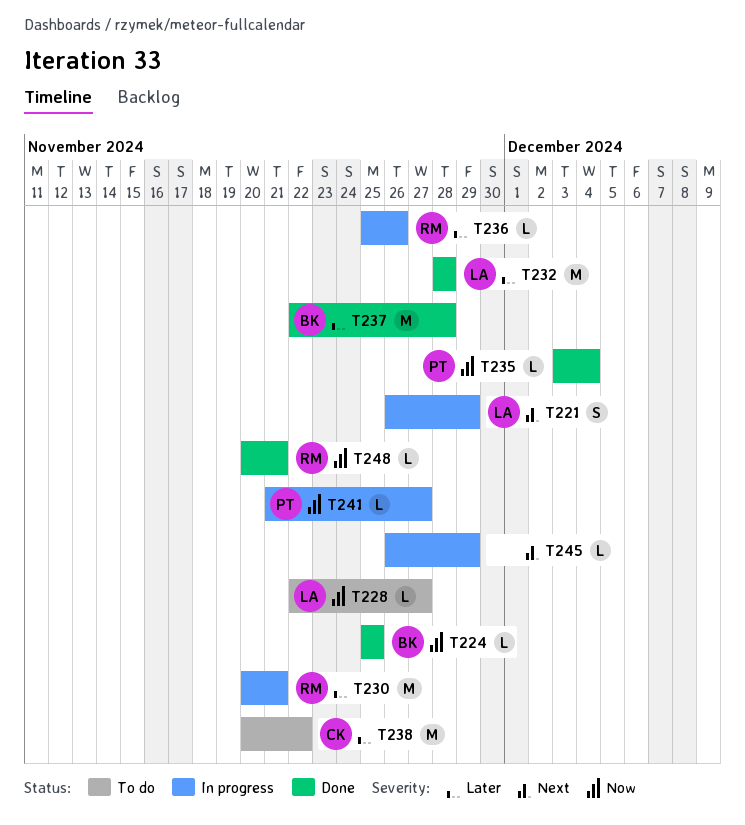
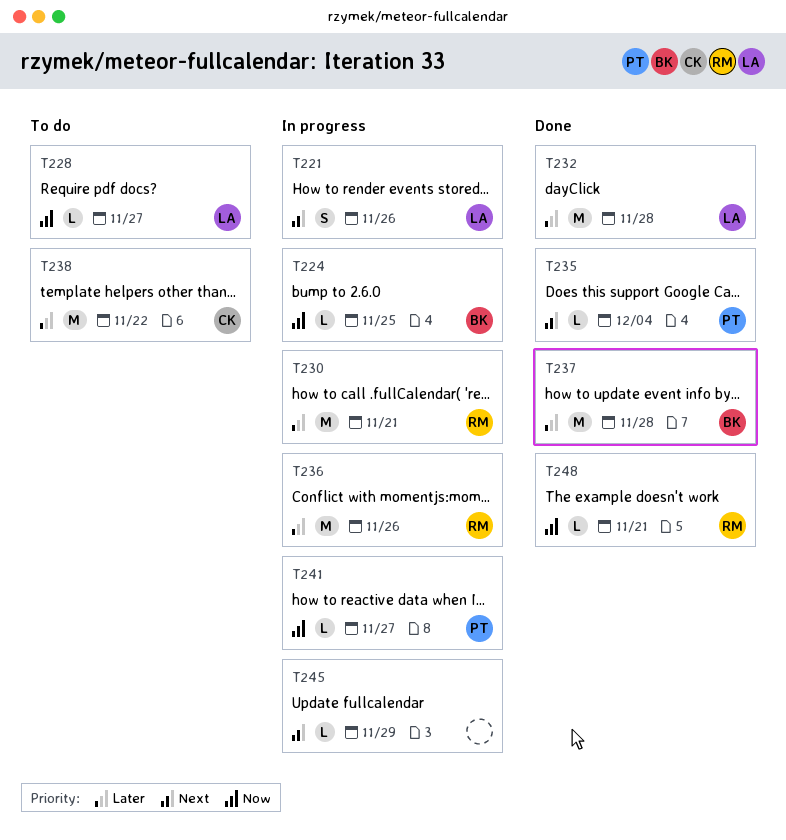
T221, due: Nov 29 -> Nov 26
T224, status: Done -> In progress
T235, priority: Now -> Next
T236, estimate: L -> M

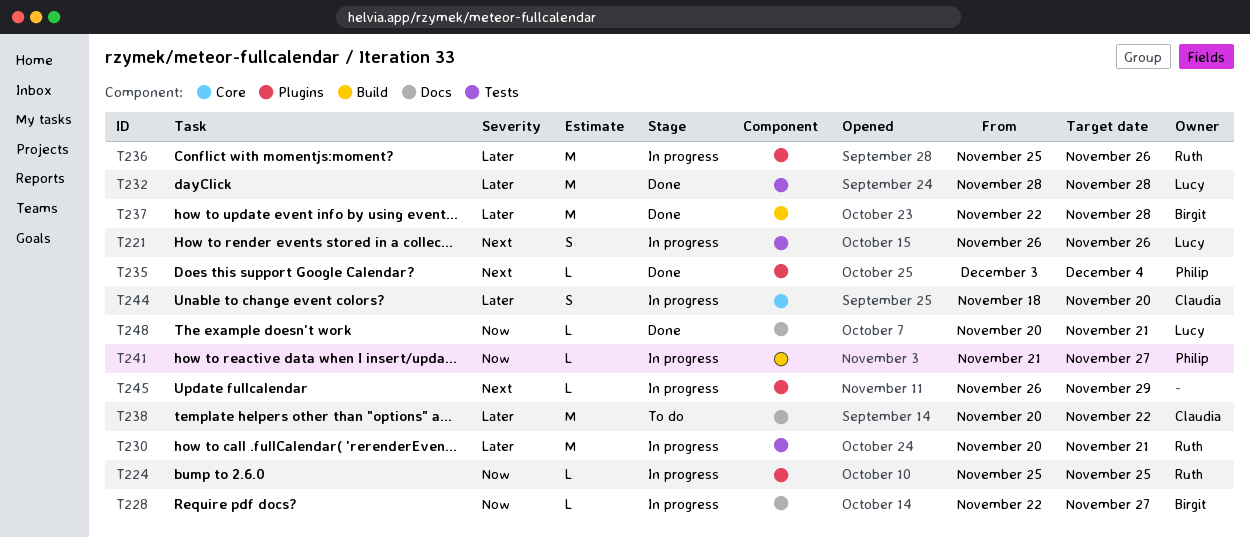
T224, owner: Birgit -> Ruth
T228, status: To do -> In progress
T228, owner: Lucy -> Birgit
T244: none -> present
T248, owner: Ruth -> Lucy

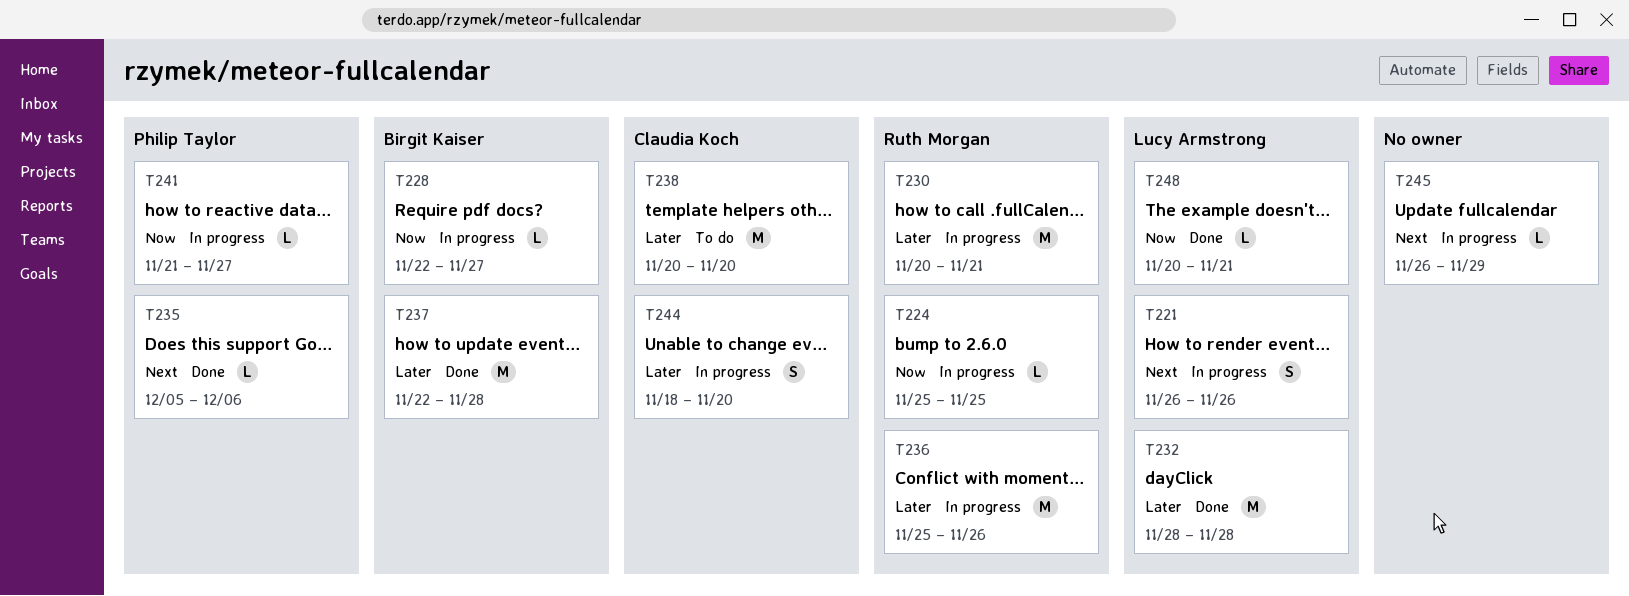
T235, start: Dec 3 -> Dec 5
T235, due: Dec 4 -> Dec 6
T238, due: Nov 22 -> Nov 20

